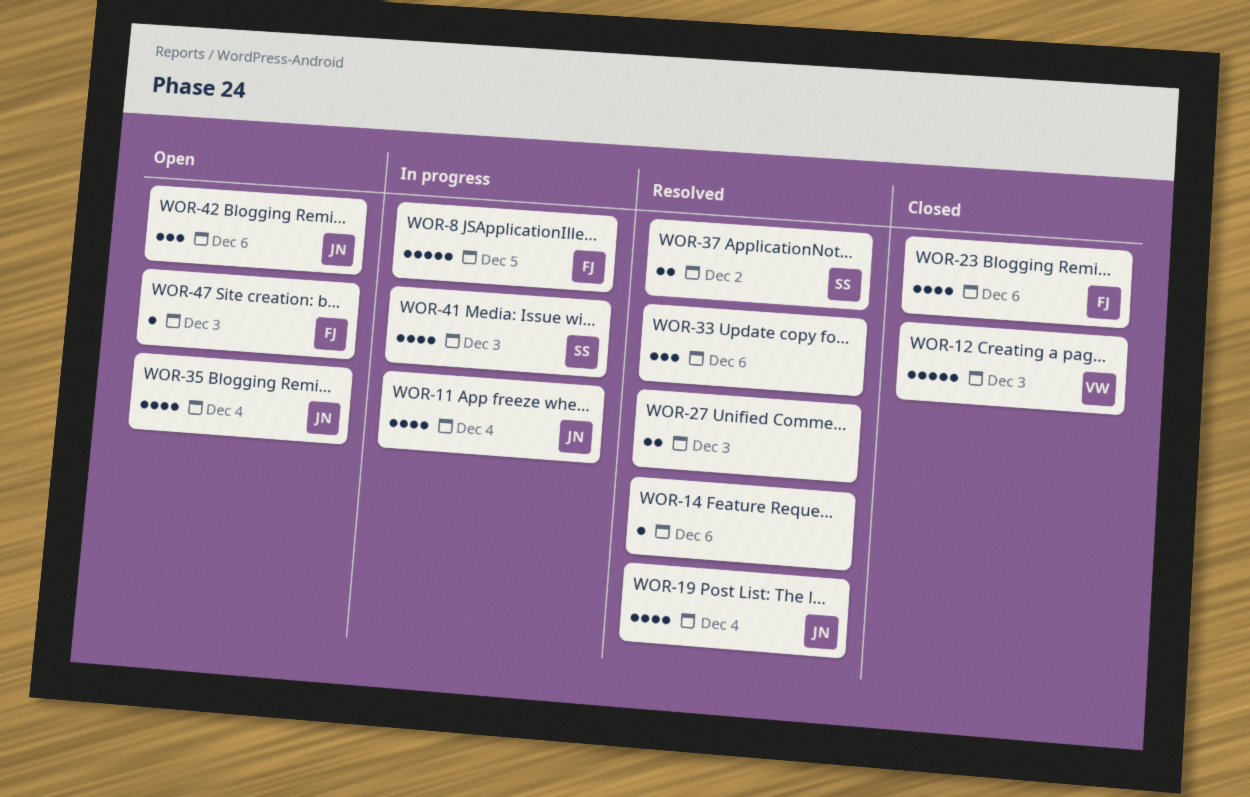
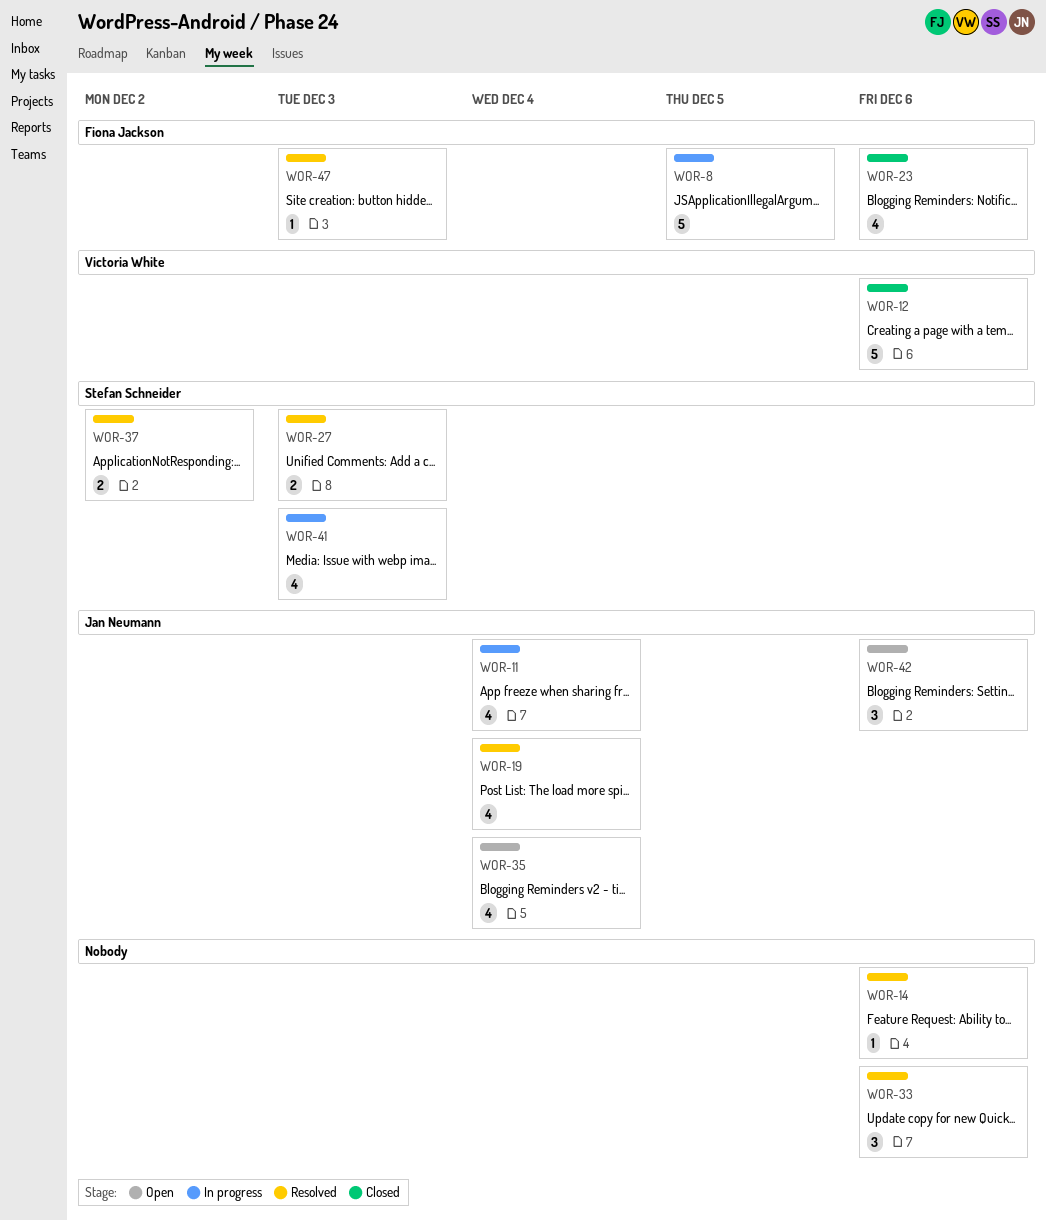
WOR-12, due: Dec 3 -> Dec 6
WOR-27, owner: none -> Stefan Schneider
WOR-47, status: Open -> Resolved

